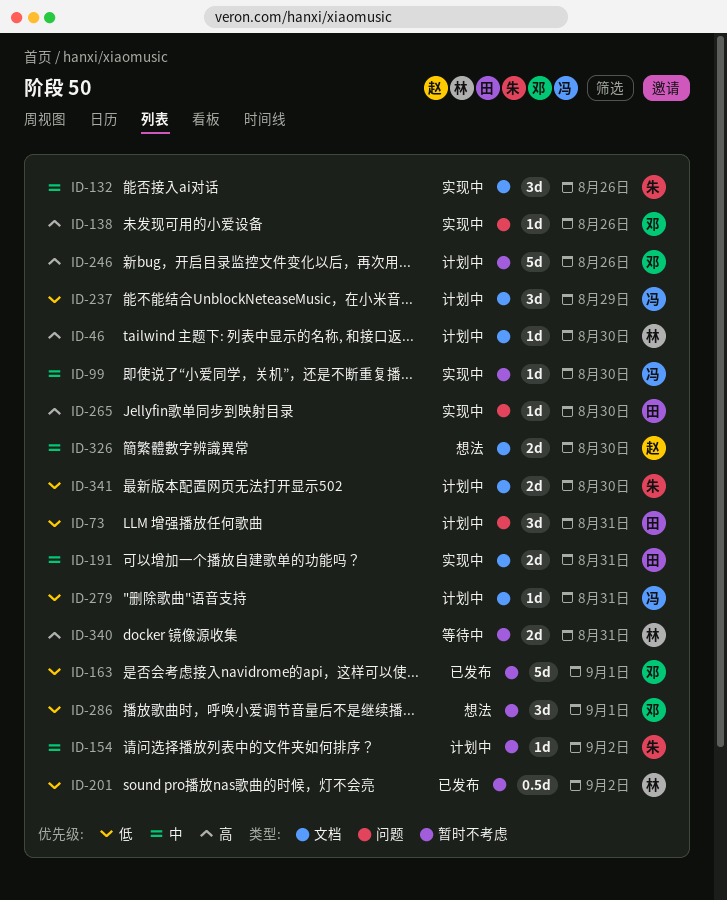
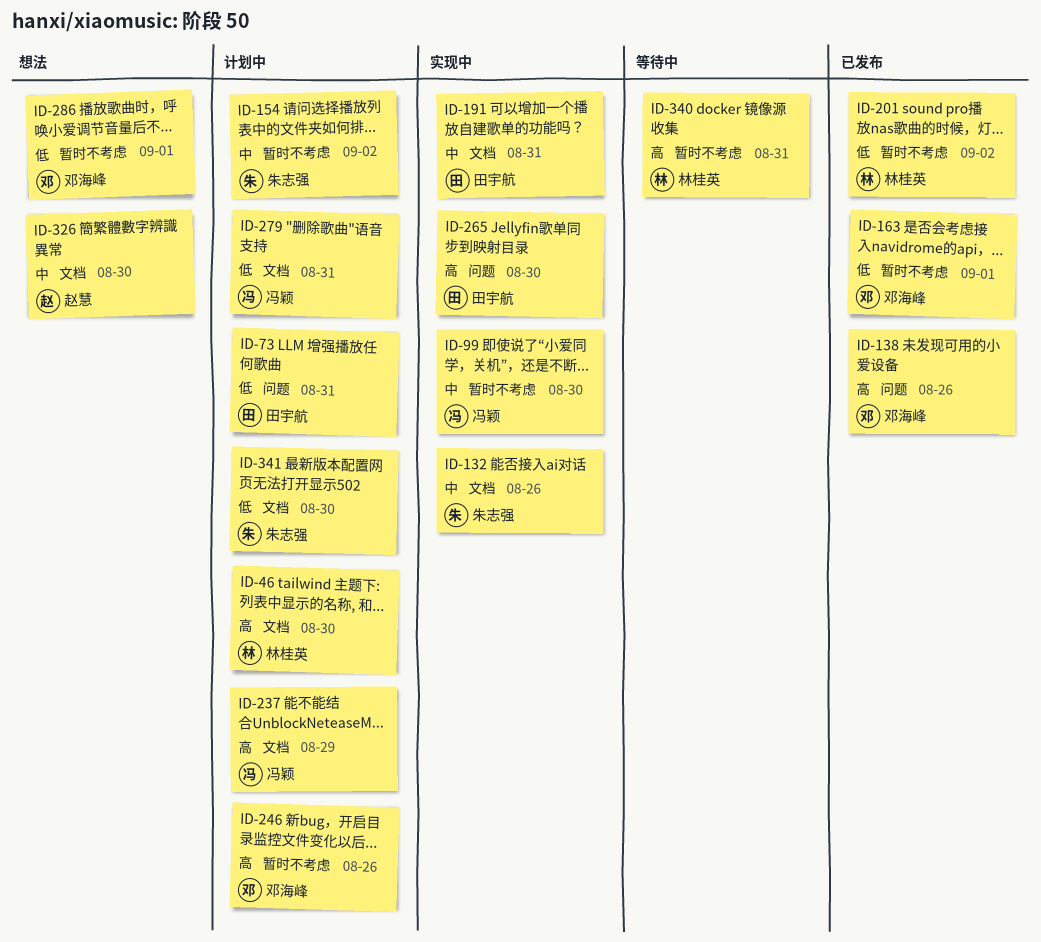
ID-138, status: 实现中 -> 已发布
ID-237, priority: 低 -> 高

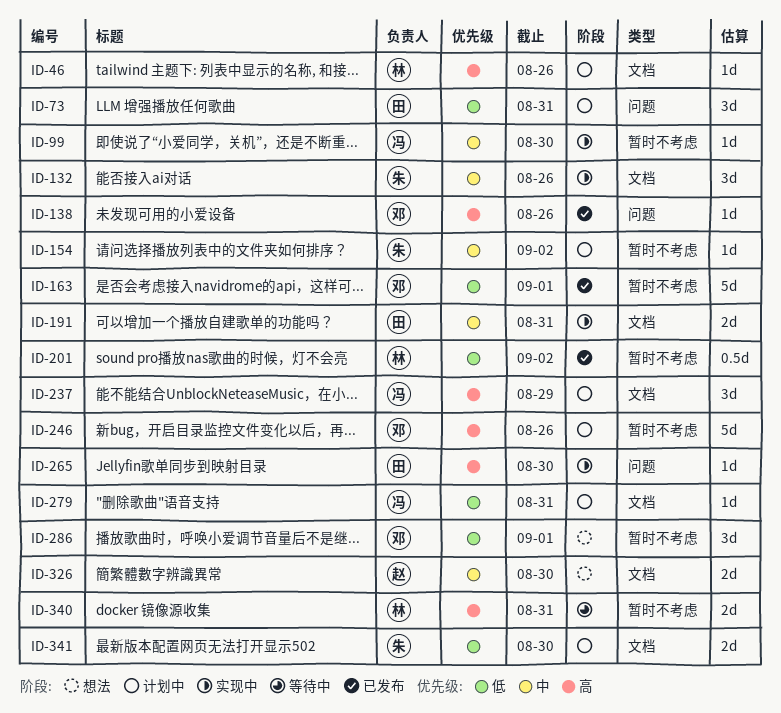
ID-46, due: Aug 30 -> Aug 26

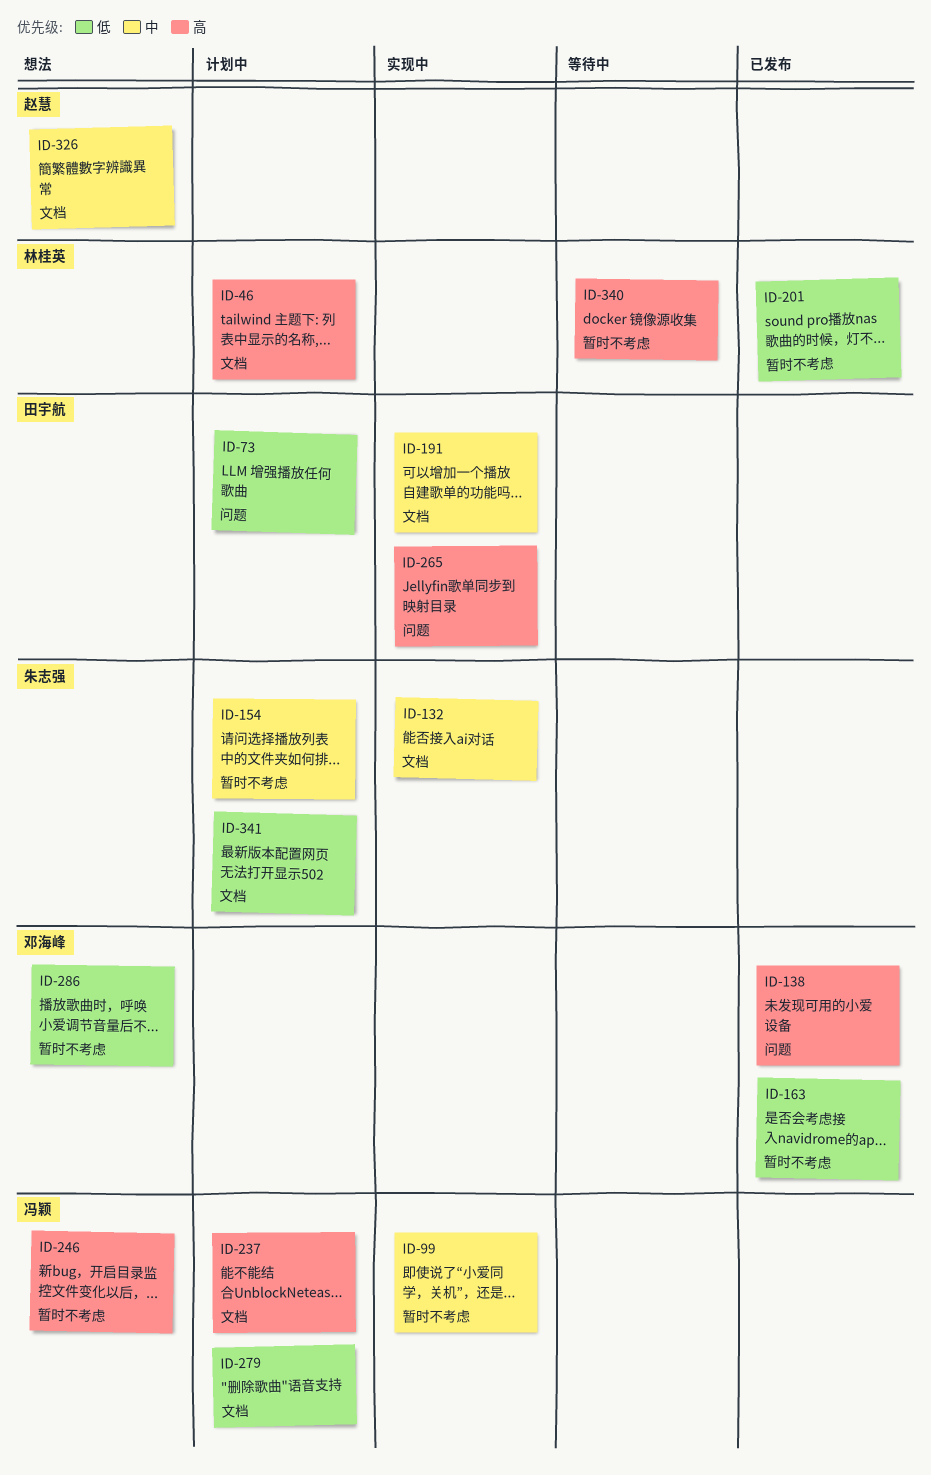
ID-246, status: 计划中 -> 想法
ID-246, owner: 邓海峰 -> 冯颖

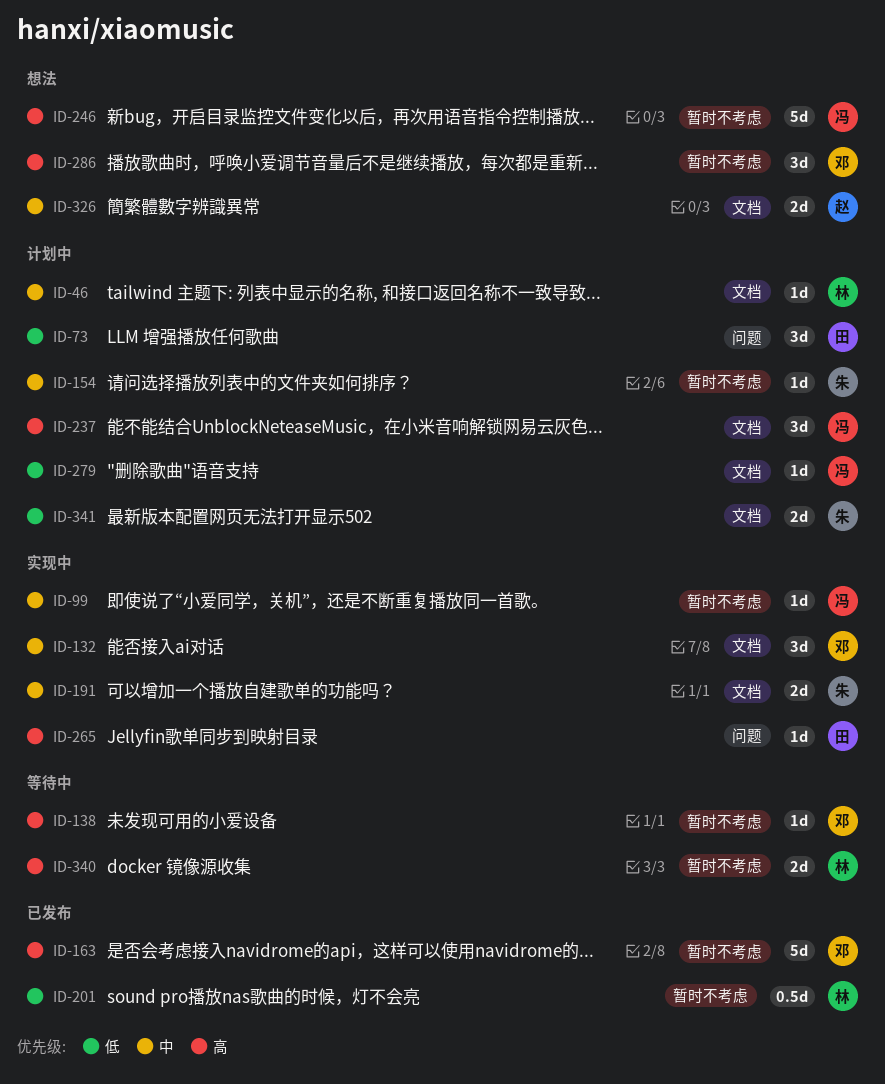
ID-46, priority: 高 -> 中
ID-132, owner: 朱志强 -> 邓海峰
ID-138, status: 已发布 -> 等待中
ID-138, label: 问题 -> 暂时不考虑
ID-163, priority: 低 -> 高
ID-191, owner: 田宇航 -> 朱志强
ID-286, priority: 低 -> 高

